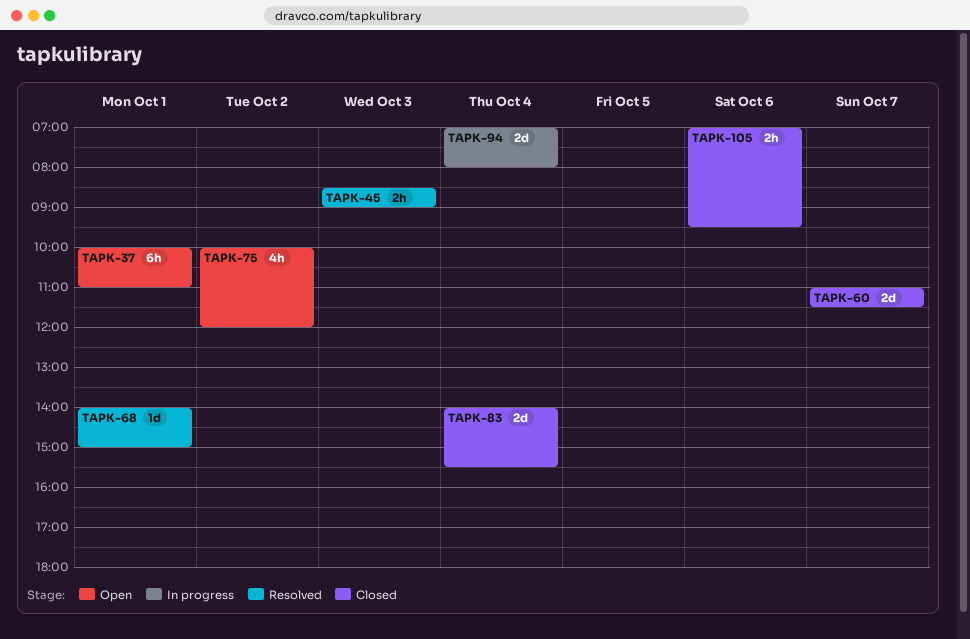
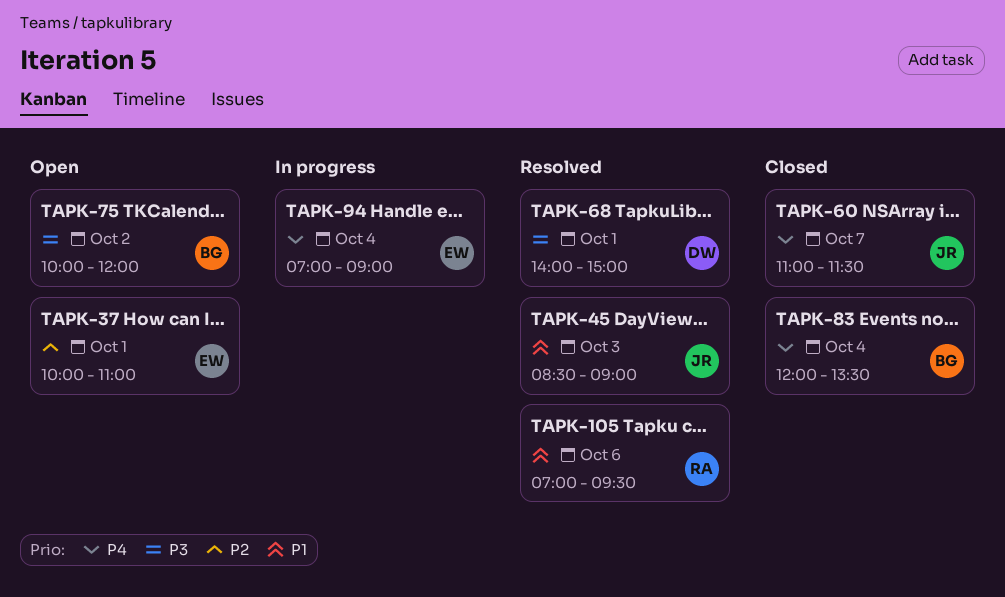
TAPK-83, begins: 14:00 -> 12:00
TAPK-83, ends: 15:30 -> 13:30
TAPK-94, ends: 08:00 -> 09:00
TAPK-105, status: Closed -> Resolved

